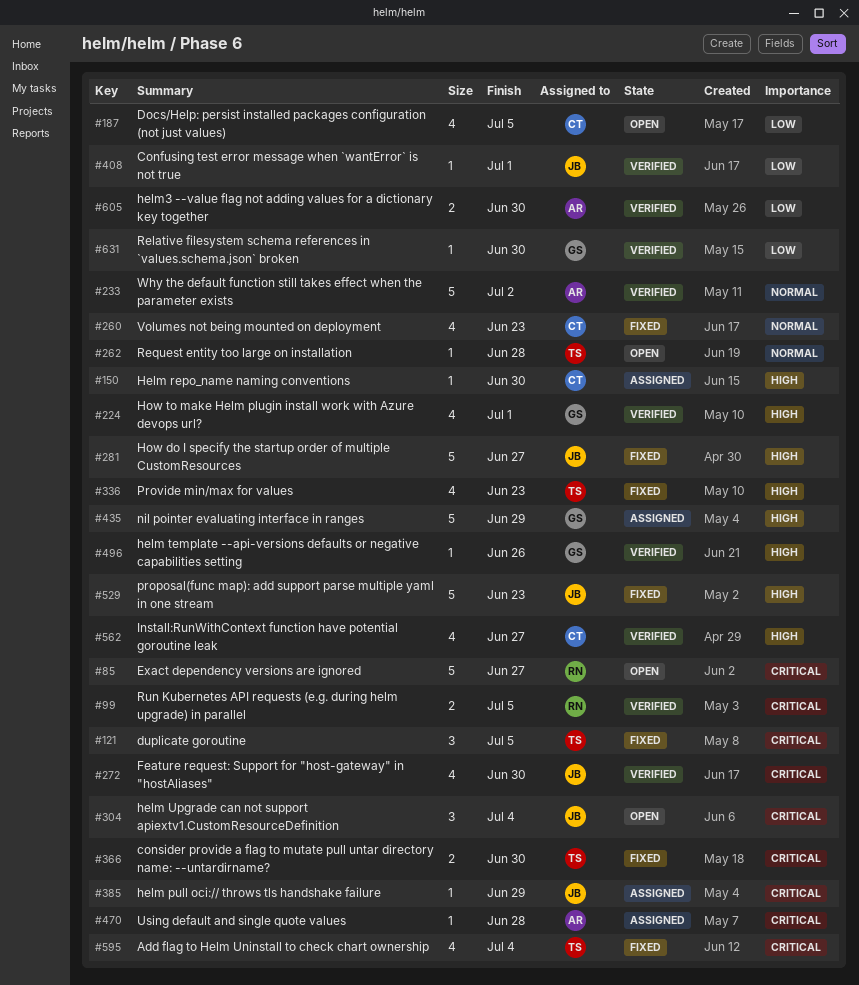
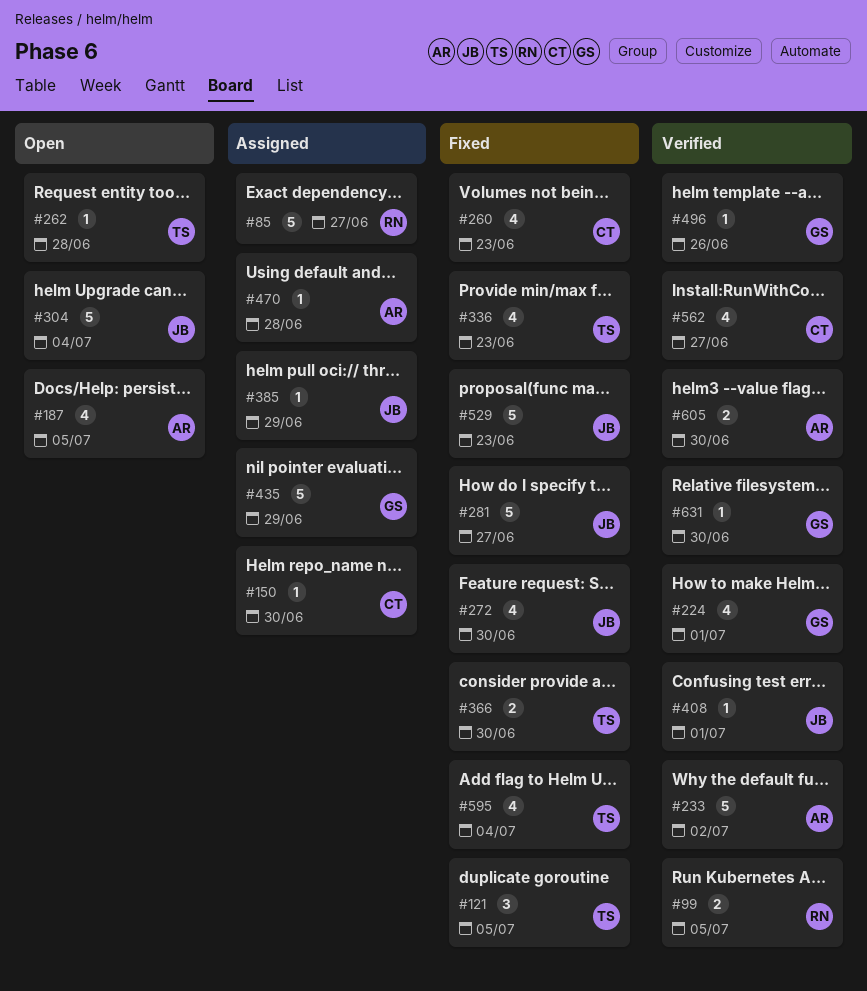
#85, status: Open -> Assigned
#187, owner: CT -> AR
#272, status: Verified -> Fixed
#304, estimate: 3 -> 5

